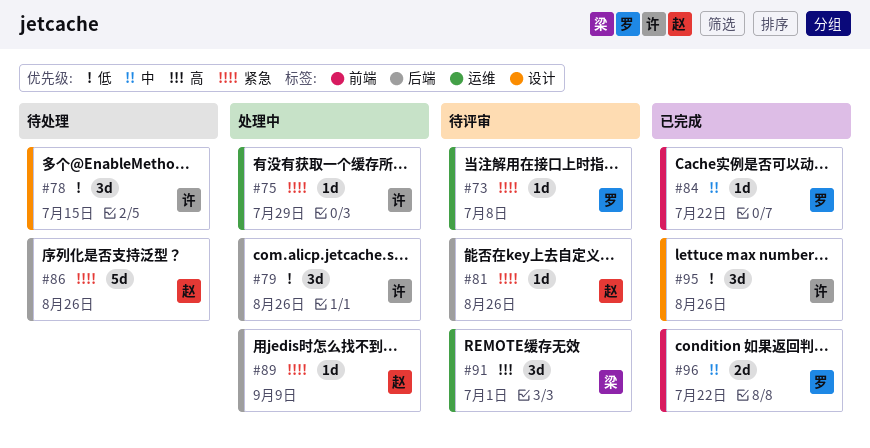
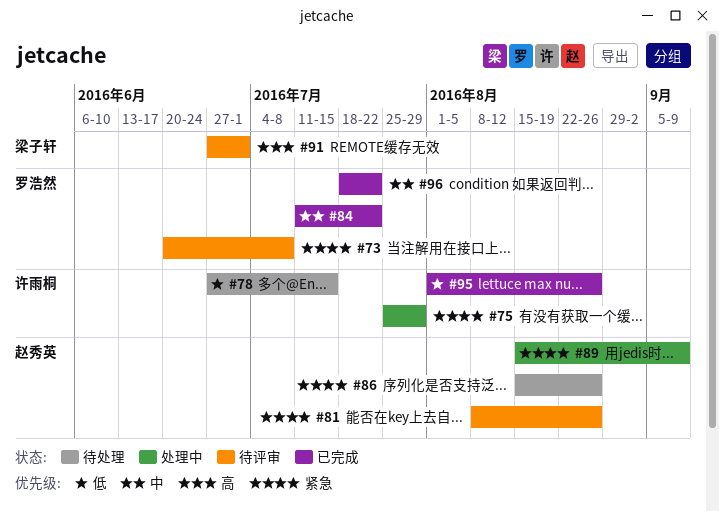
#79: present -> none

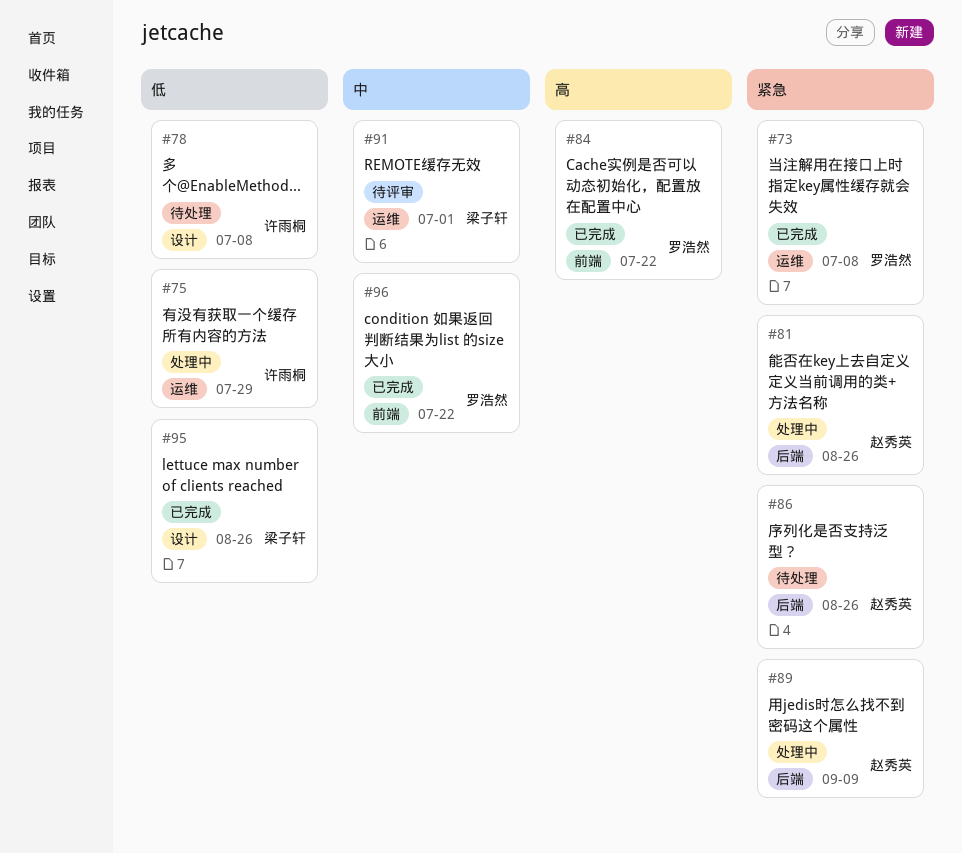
#73, status: 待评审 -> 已完成
#75, priority: 紧急 -> 低
#78, due: Jul 15 -> Jul 8
#81, status: 待评审 -> 处理中
#84, priority: 中 -> 高
#91, priority: 高 -> 中
#95, owner: 许雨桐 -> 梁子轩

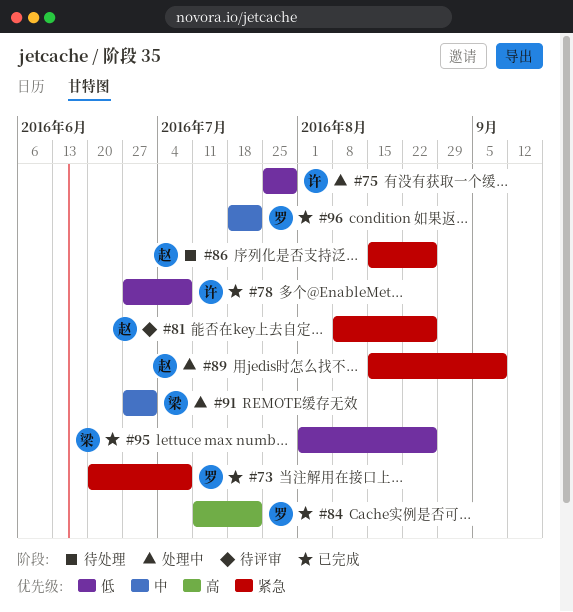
#78, status: 待处理 -> 已完成
#81, status: 处理中 -> 待评审
#91, status: 待评审 -> 处理中

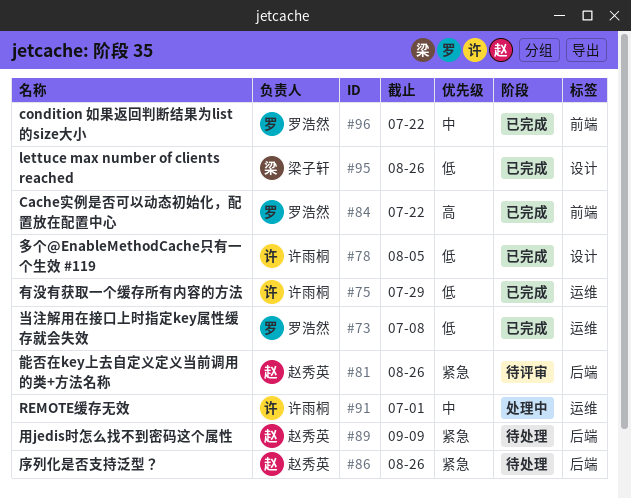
#73, priority: 紧急 -> 低
#75, status: 处理中 -> 已完成
#78, due: Jul 8 -> Aug 5
#89, status: 处理中 -> 待处理
#91, owner: 梁子轩 -> 许雨桐

